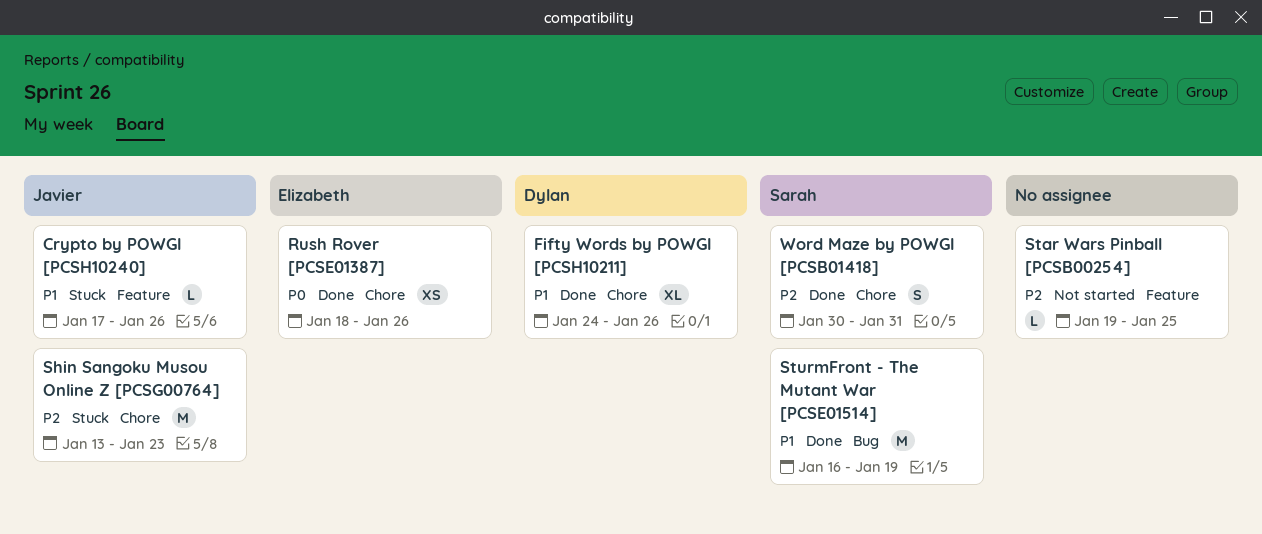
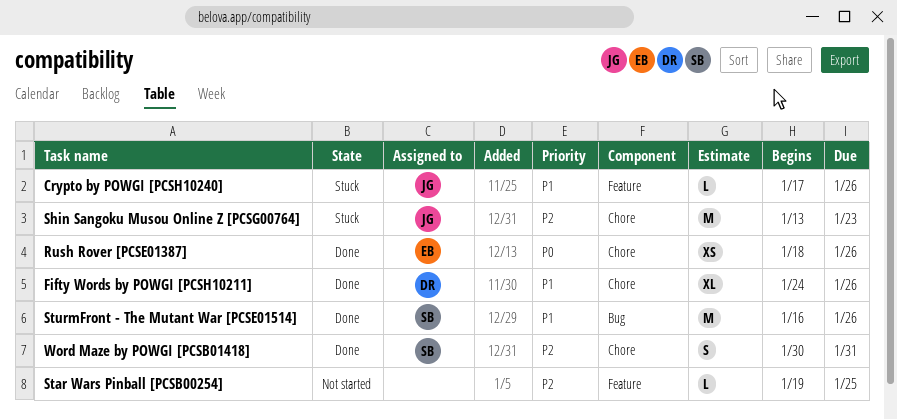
SturmFront - The Mutant War [PCSE01514], due: Jan 19 -> Jan 26

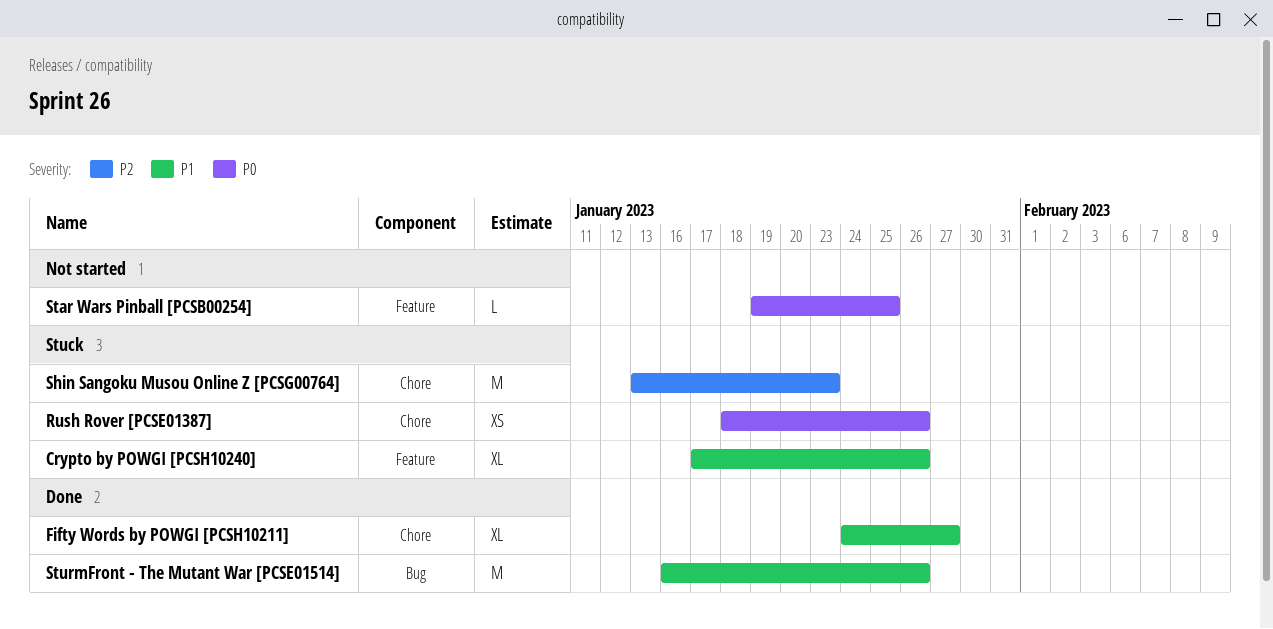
Crypto by POWGI [PCSH10240], estimate: L -> XL
Fifty Words by POWGI [PCSH10211], due: Jan 26 -> Jan 27
Rush Rover [PCSE01387], status: Done -> Stuck
Star Wars Pinball [PCSB00254], priority: P2 -> P0
Word Maze by POWGI [PCSB01418]: present -> none

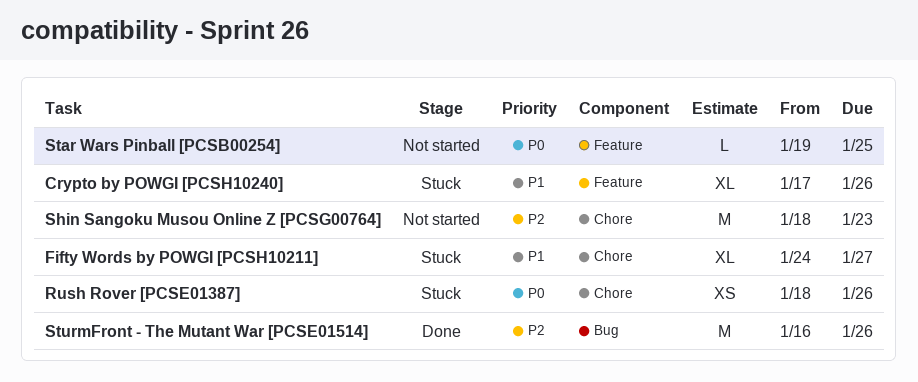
Fifty Words by POWGI [PCSH10211], status: Done -> Stuck
Shin Sangoku Musou Online Z [PCSG00764], status: Stuck -> Not started
Shin Sangoku Musou Online Z [PCSG00764], start: Jan 13 -> Jan 18
SturmFront - The Mutant War [PCSE01514], priority: P1 -> P2

